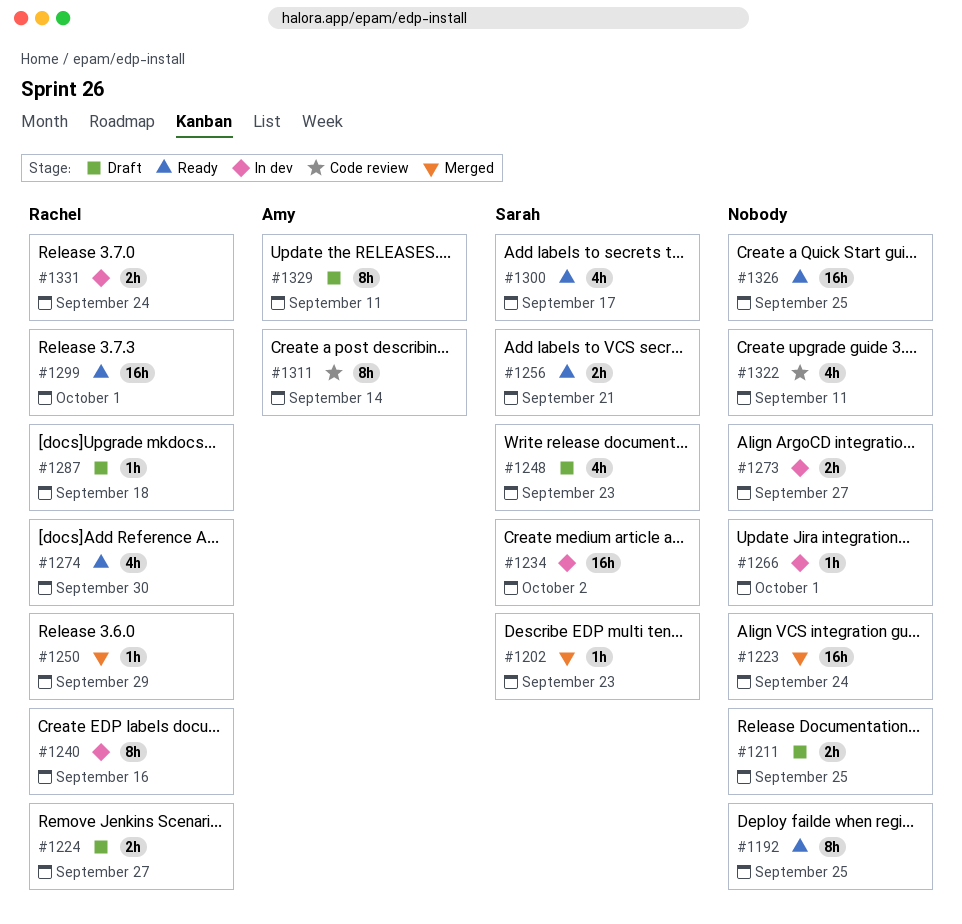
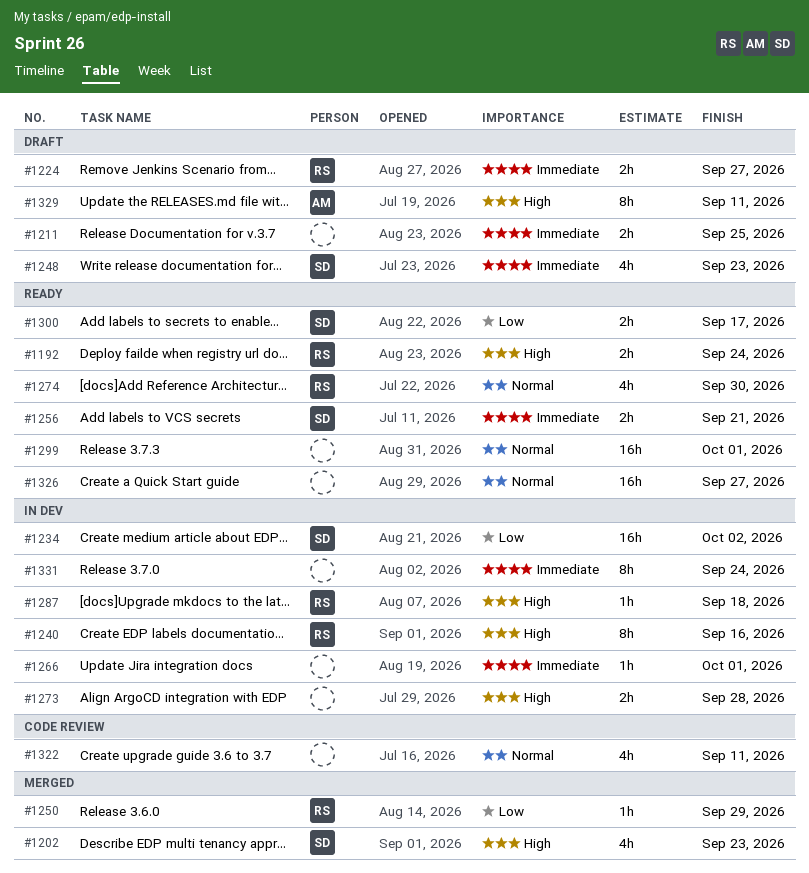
#1192, owner: none -> Rachel
#1192, estimate: 8h -> 2h
#1192, due: Sep 25 -> Sep 24
#1202, estimate: 1h -> 4h
#1223: present -> none
#1273, due: Sep 27 -> Sep 28
#1287, status: Draft -> In dev
#1299, owner: Rachel -> none
#1300, estimate: 4h -> 2h
#1311: present -> none
#1326, due: Sep 25 -> Sep 27
#1331, owner: Rachel -> none
#1331, estimate: 2h -> 8h

